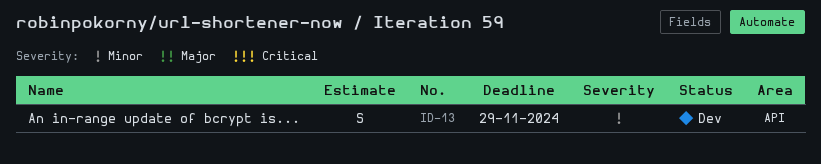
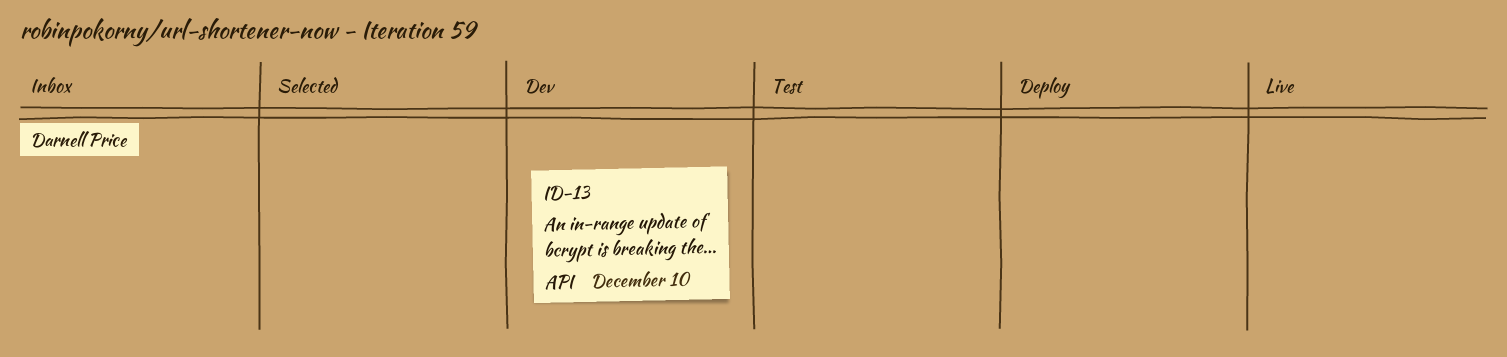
ID-13, due: Nov 29 -> Dec 10

